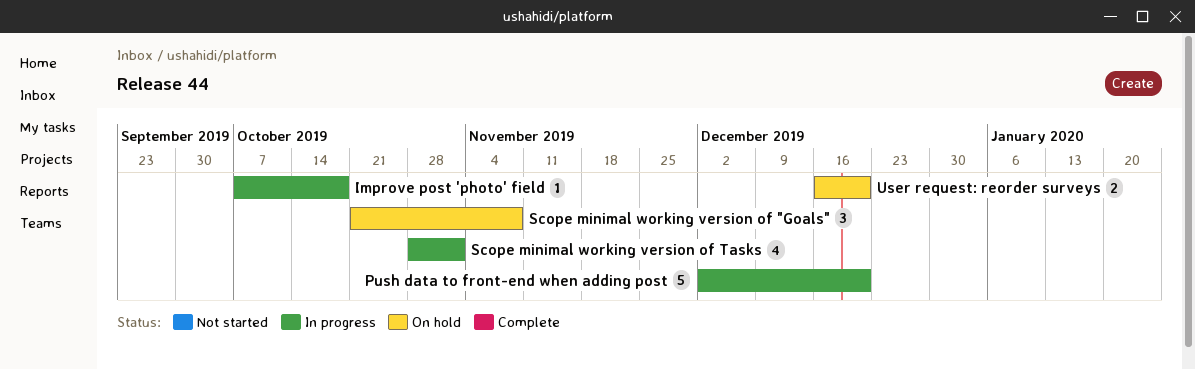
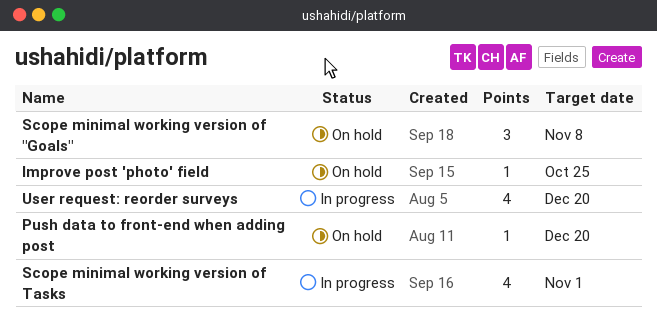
Improve post 'photo' field, status: In progress -> On hold
Improve post 'photo' field, due: Oct 18 -> Oct 25
Push data to front-end when adding post, status: In progress -> On hold
Push data to front-end when adding post, estimate: 5 -> 1
User request: reorder surveys, status: On hold -> In progress
User request: reorder surveys, estimate: 2 -> 4

